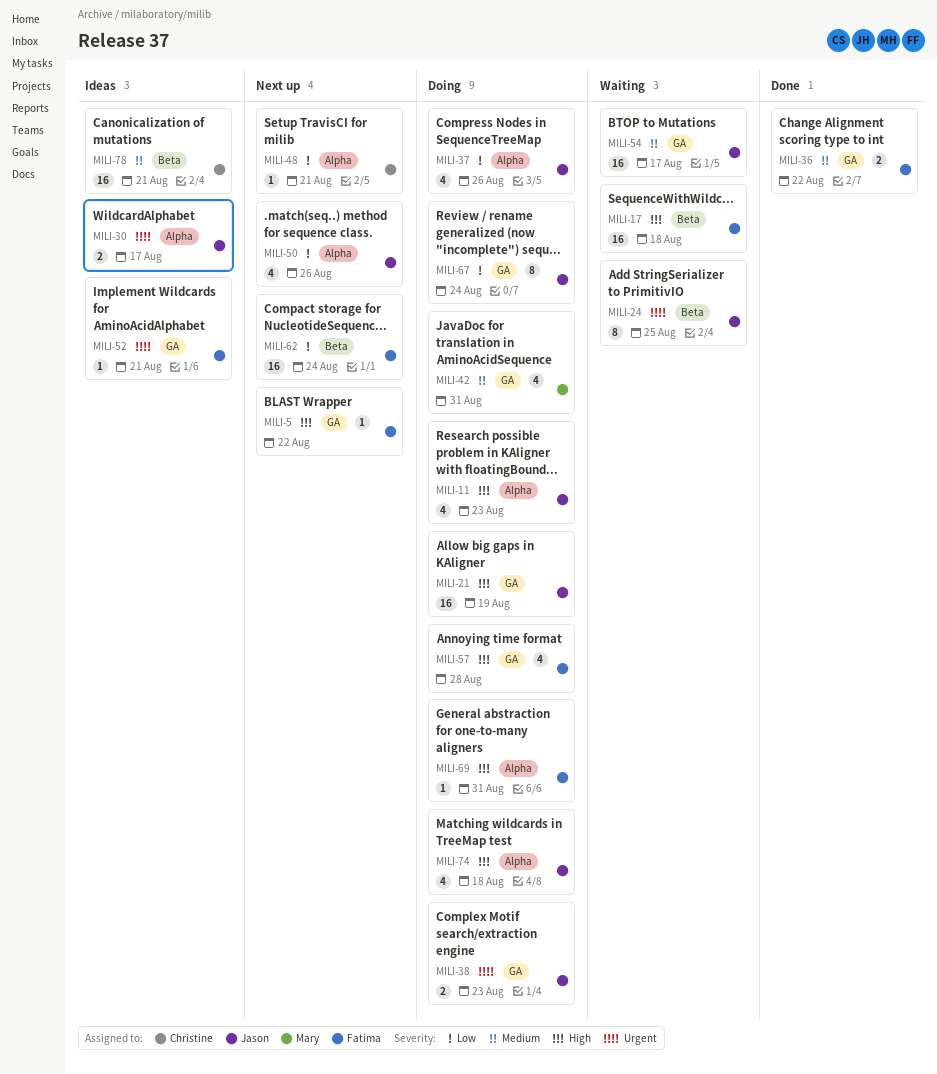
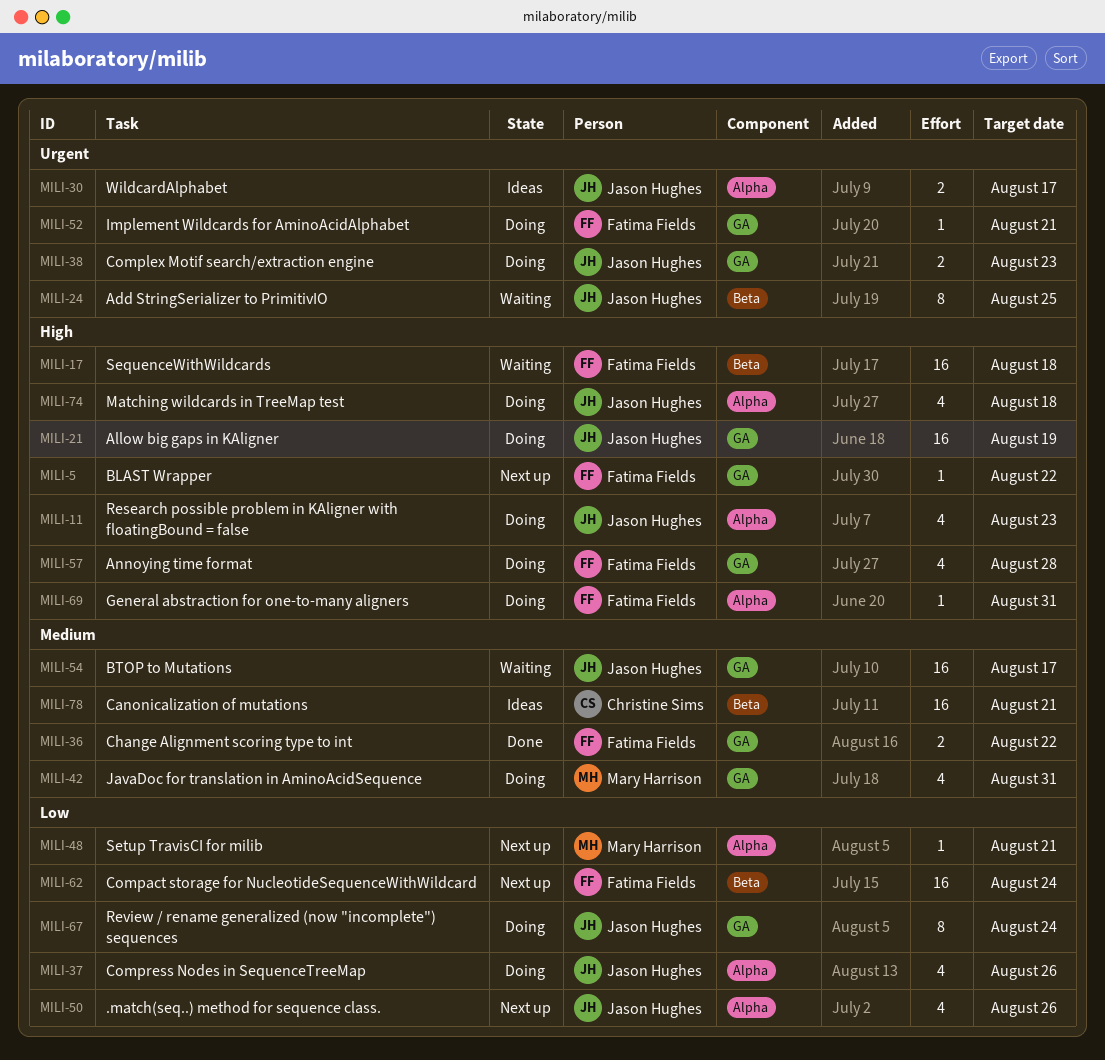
MILI-48, owner: Christine Sims -> Mary Harrison
MILI-52, status: Ideas -> Doing

